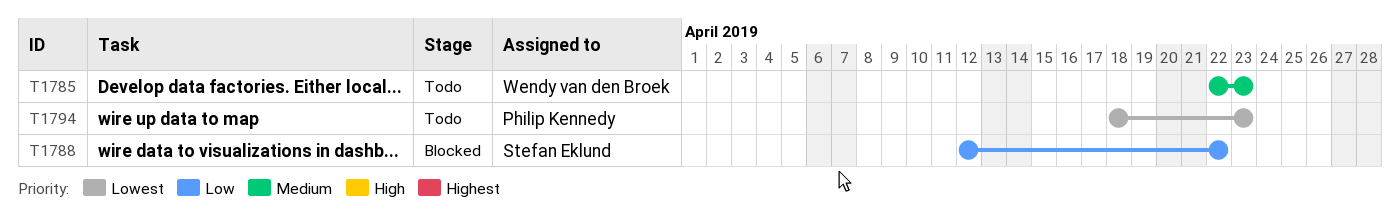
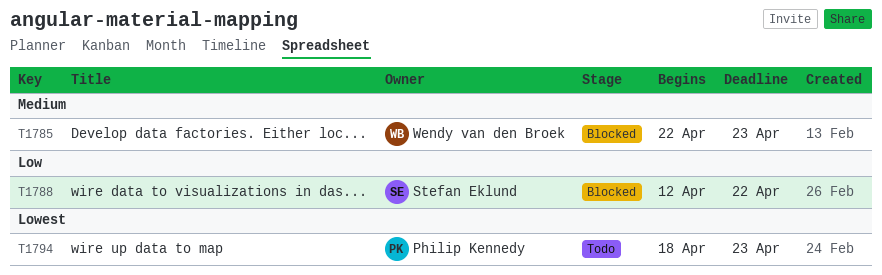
T1785, status: Todo -> Blocked

